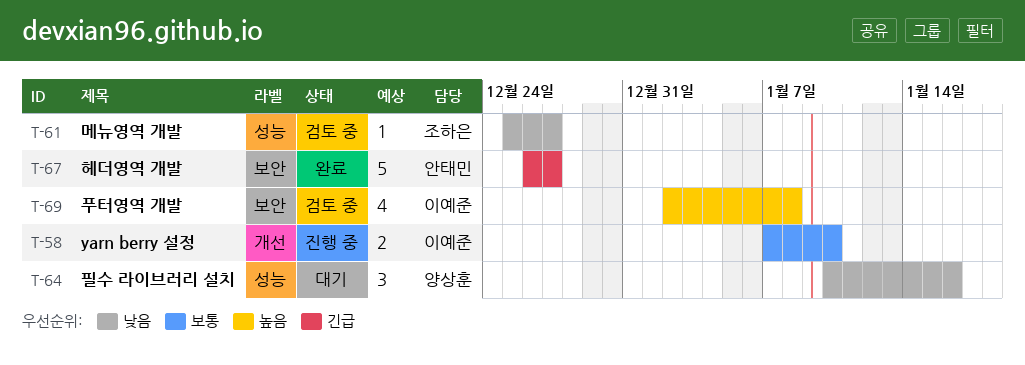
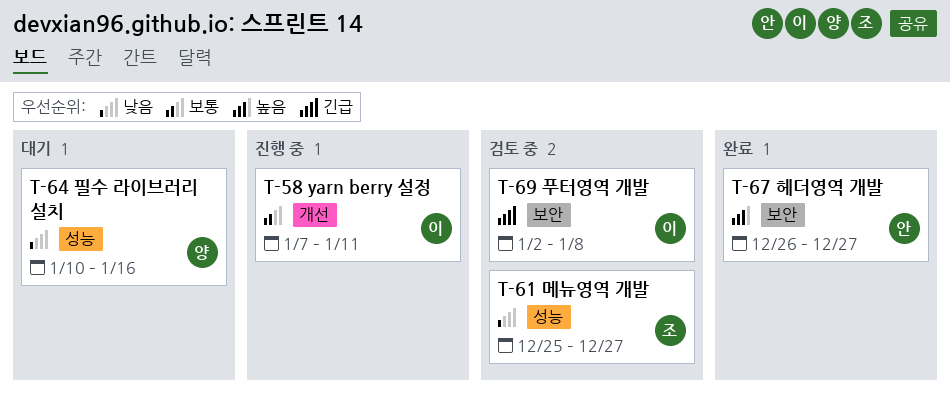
T-58, due: Jan 10 -> Jan 11
T-67, priority: 긴급 -> 높음
T-69, priority: 높음 -> 긴급

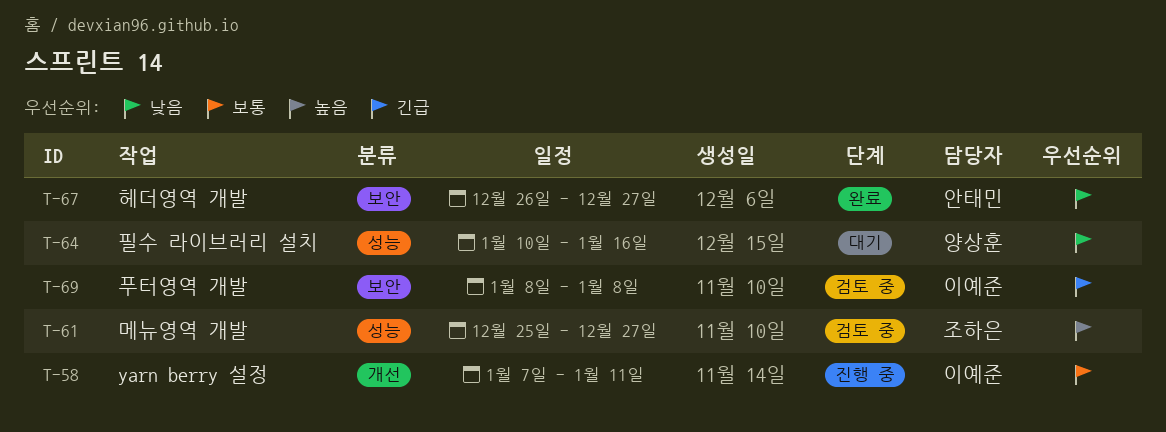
T-61, priority: 낮음 -> 높음
T-67, priority: 높음 -> 낮음
T-69, start: Jan 2 -> Jan 8

